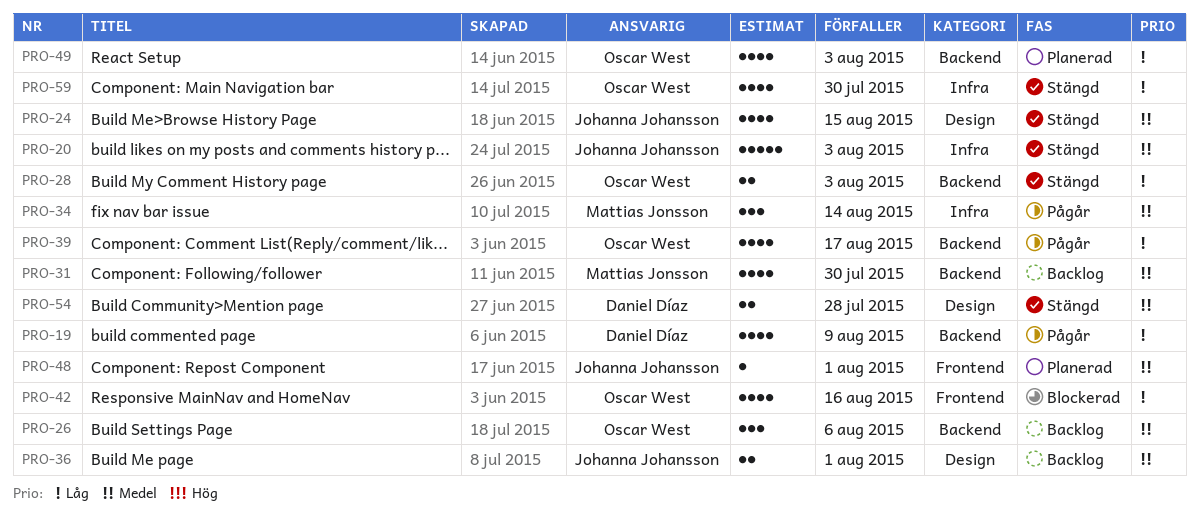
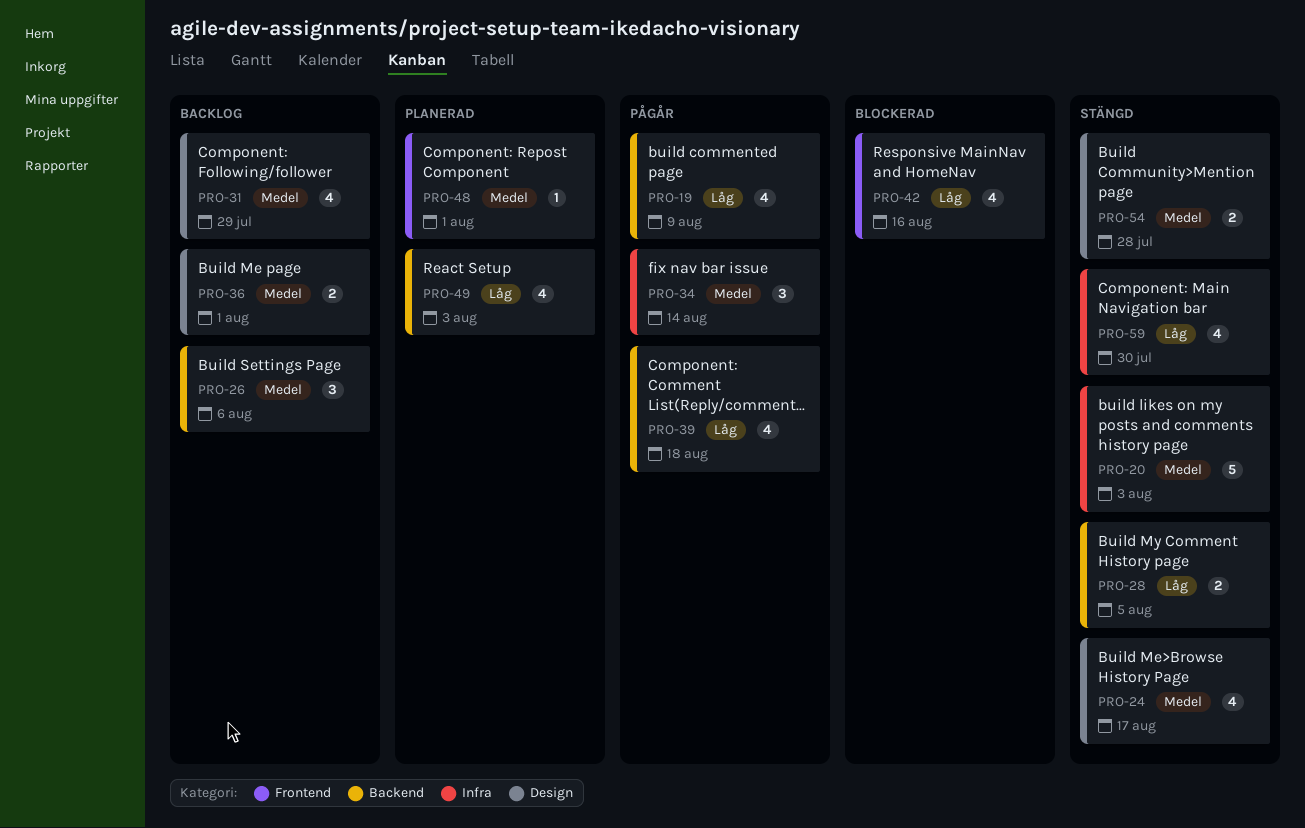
PRO-24, due: Aug 15 -> Aug 17
PRO-28, due: Aug 3 -> Aug 5
PRO-31, label: Backend -> Design
PRO-31, due: Jul 30 -> Jul 29
PRO-39, due: Aug 17 -> Aug 18

